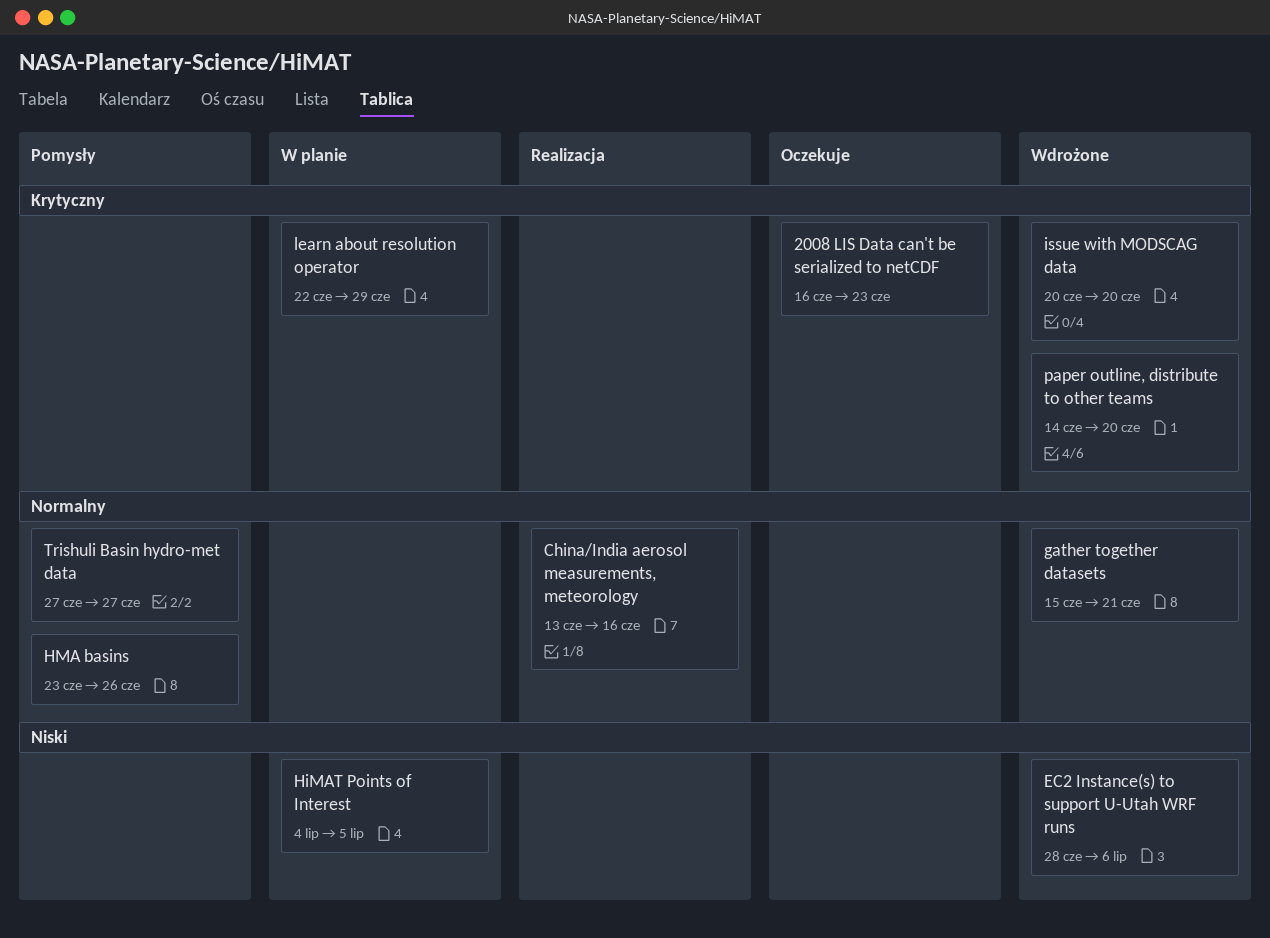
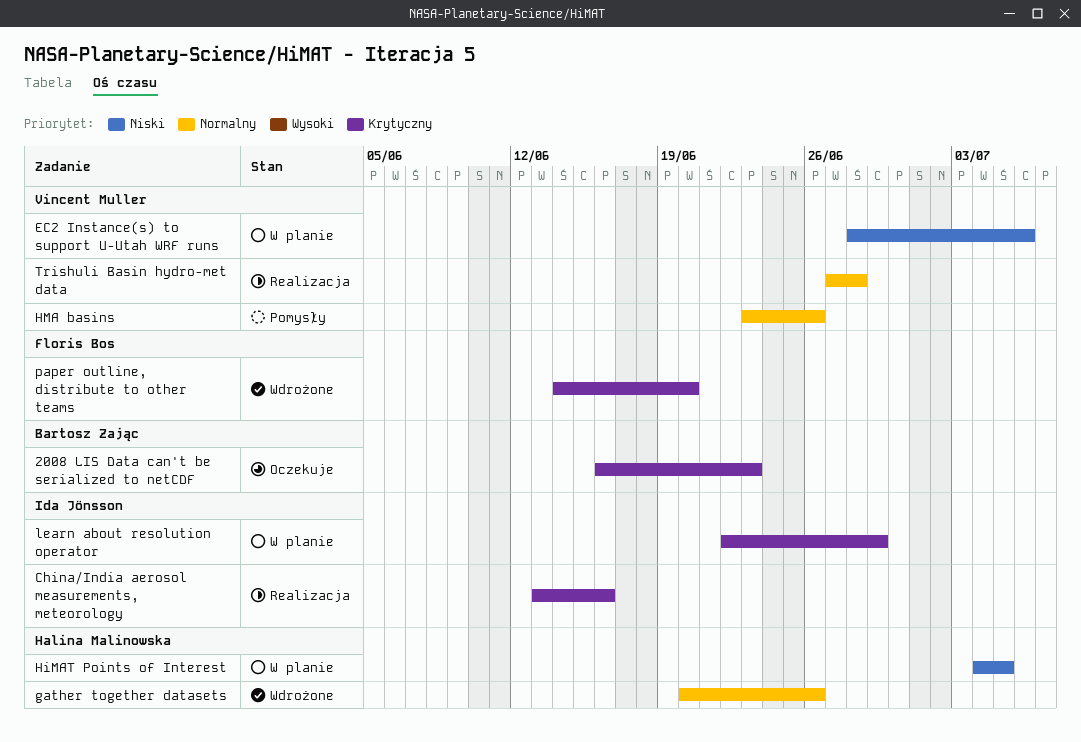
China/India aerosol measurements, meteorology, priority: Normalny -> Krytyczny
EC2 Instance(s) to support U-Utah WRF runs, status: Wdrożone -> W planie
gather together datasets, start: Jun 15 -> Jun 20
gather together datasets, due: Jun 21 -> Jun 26
issue with MODSCAG data: present -> none
Trishuli Basin hydro-met data, status: Pomysły -> Realizacja
Trishuli Basin hydro-met data, due: Jun 27 -> Jun 28

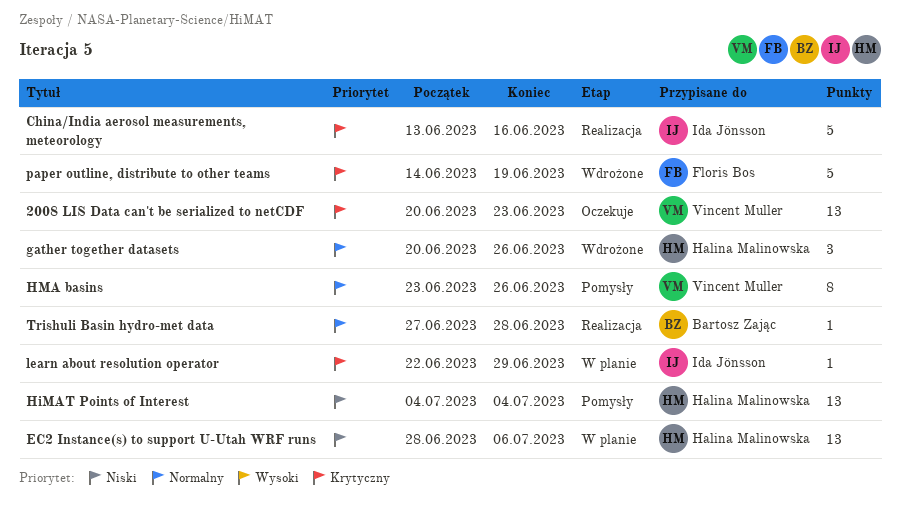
2008 LIS Data can't be serialized to netCDF, owner: Bartosz Zając -> Vincent Muller
2008 LIS Data can't be serialized to netCDF, start: Jun 16 -> Jun 20
EC2 Instance(s) to support U-Utah WRF runs, owner: Vincent Muller -> Halina Malinowska
HiMAT Points of Interest, status: W planie -> Pomysły
HiMAT Points of Interest, due: Jul 5 -> Jul 4
paper outline, distribute to other teams, due: Jun 20 -> Jun 19
Trishuli Basin hydro-met data, owner: Vincent Muller -> Bartosz Zając

